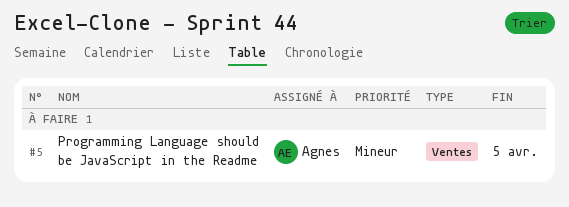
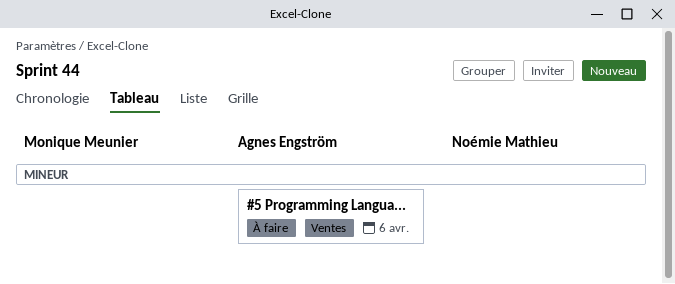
#5, due: Apr 5 -> Apr 6

